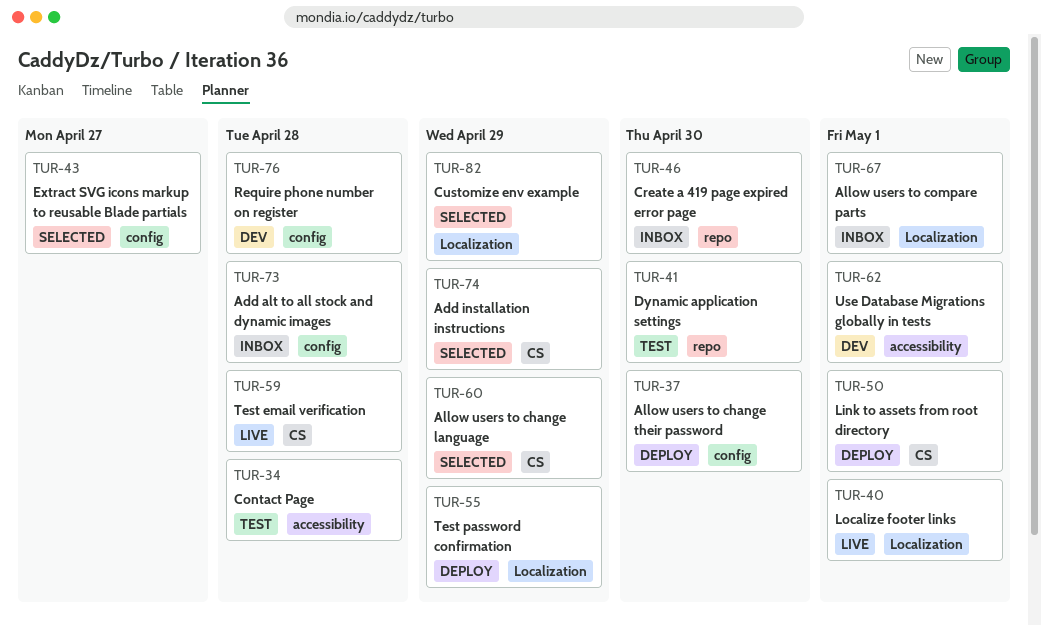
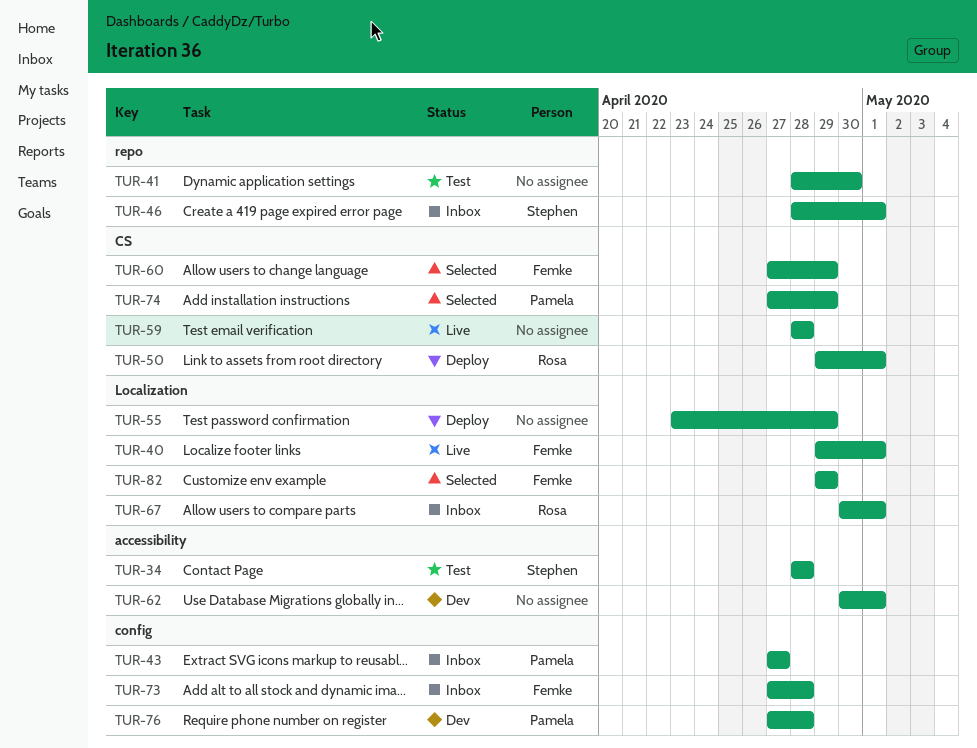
TUR-37: present -> none
TUR-43, status: Selected -> Inbox
TUR-46, due: Apr 30 -> May 1

